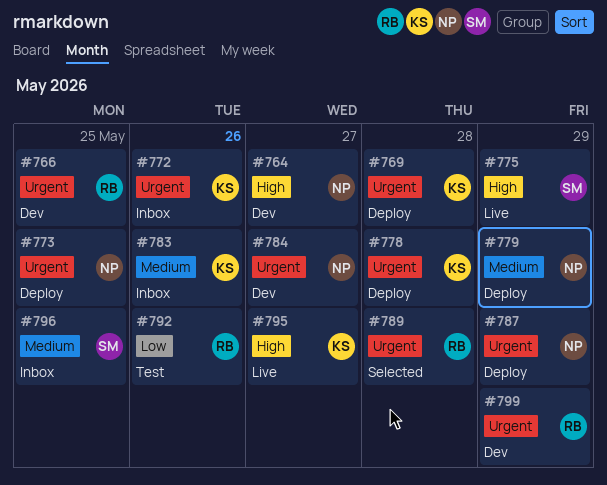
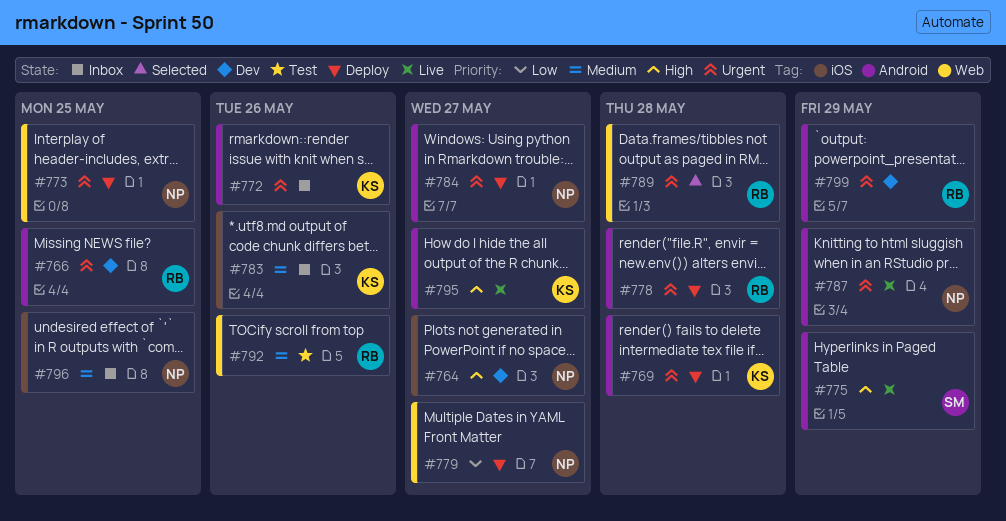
#778, owner: KS -> RB
#779, priority: Medium -> Low
#779, due: May 29 -> May 27
#784, status: Dev -> Deploy
#787, status: Deploy -> Live
#792, priority: Low -> Medium
#796, owner: SM -> NP

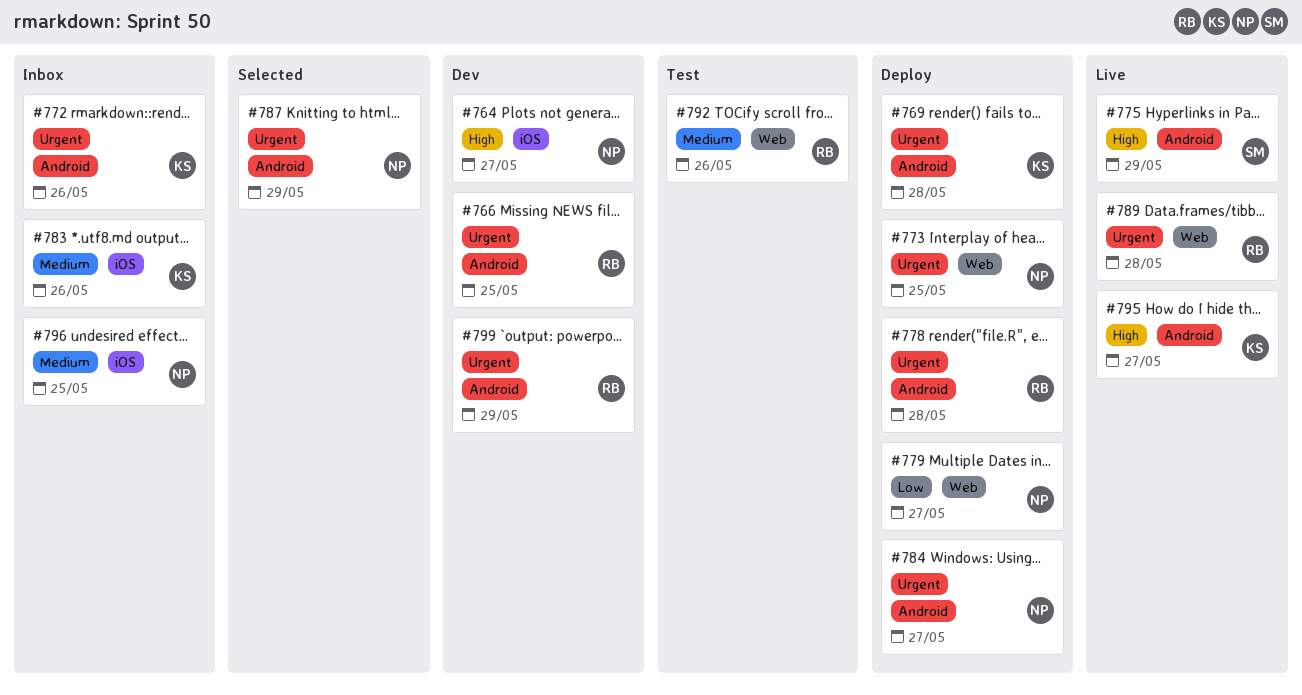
#787, status: Live -> Selected
#789, status: Selected -> Live

